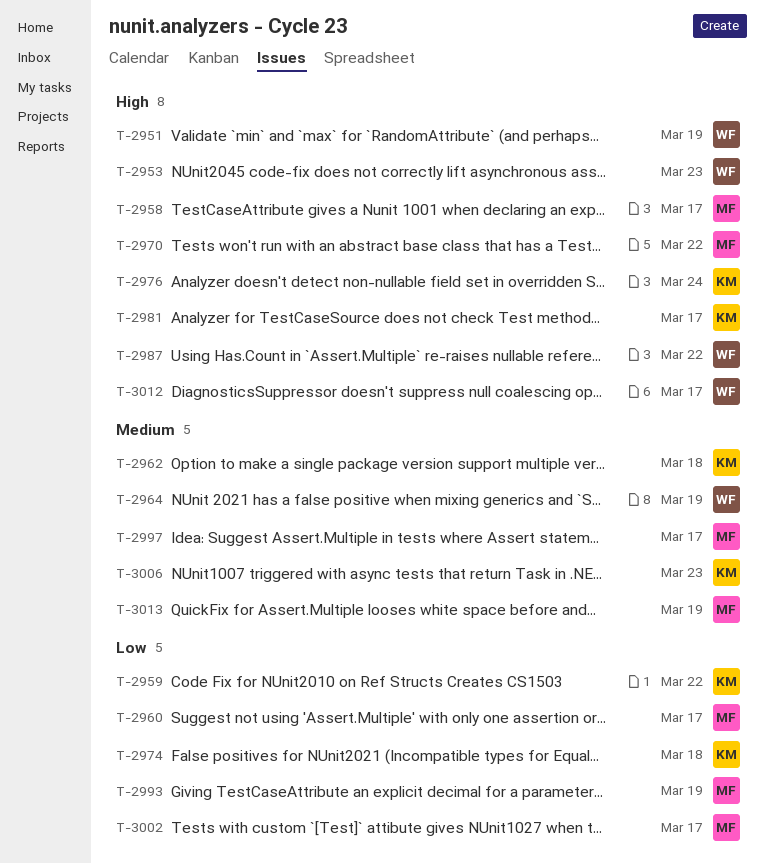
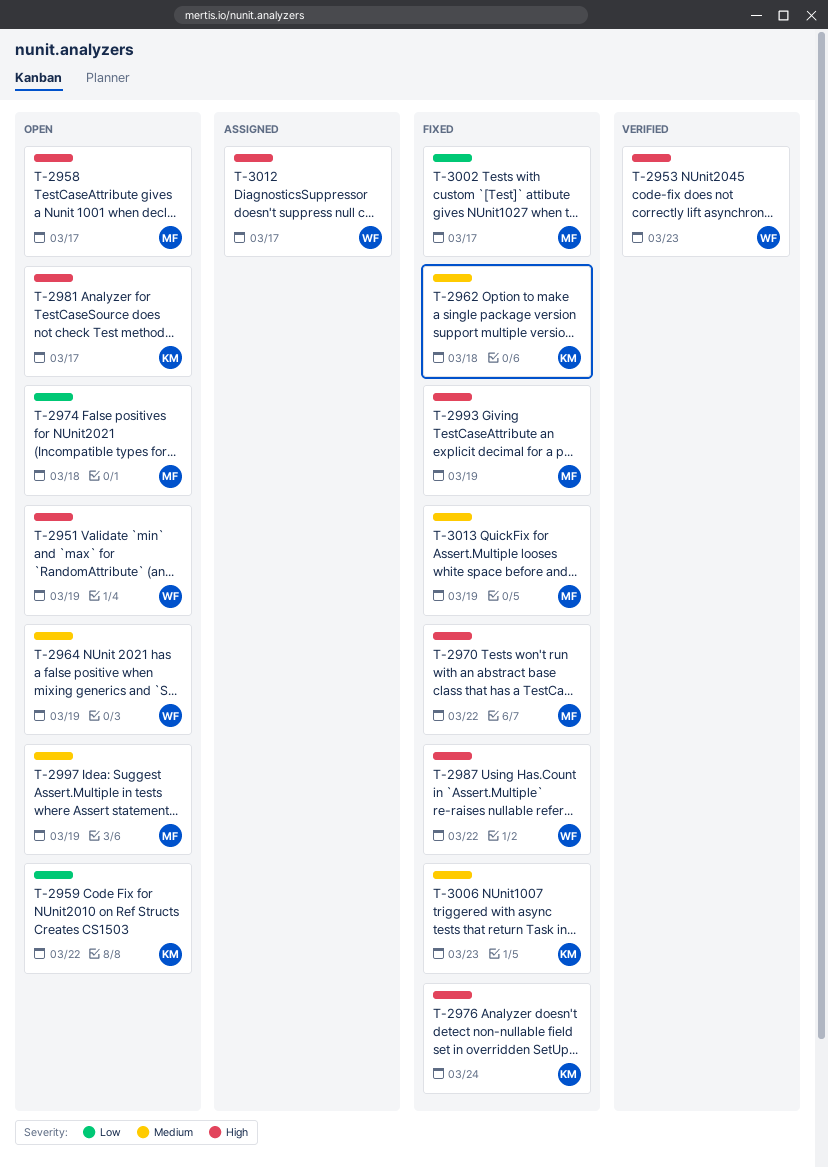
T-2960: present -> none
T-2974, owner: KM -> MF
T-2993, priority: Low -> High
T-2997, due: Mar 17 -> Mar 19

